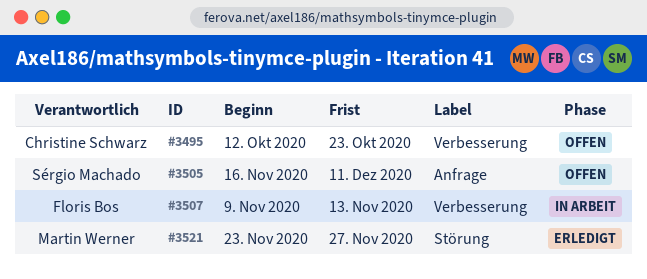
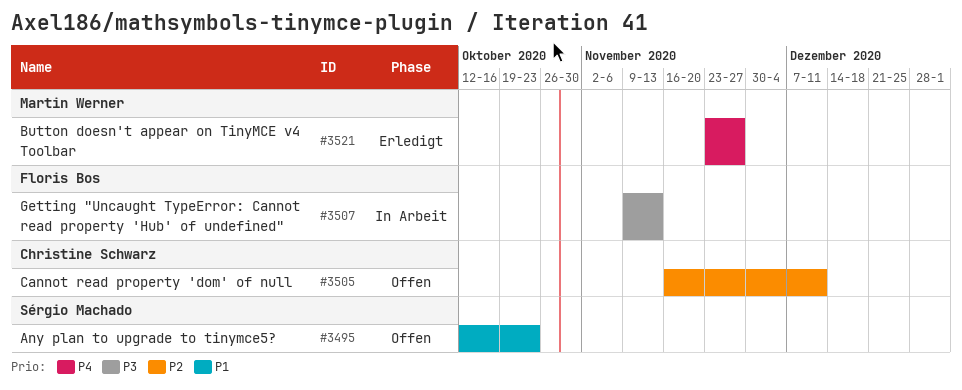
#3495, owner: Christine Schwarz -> Sérgio Machado
#3505, owner: Sérgio Machado -> Christine Schwarz

